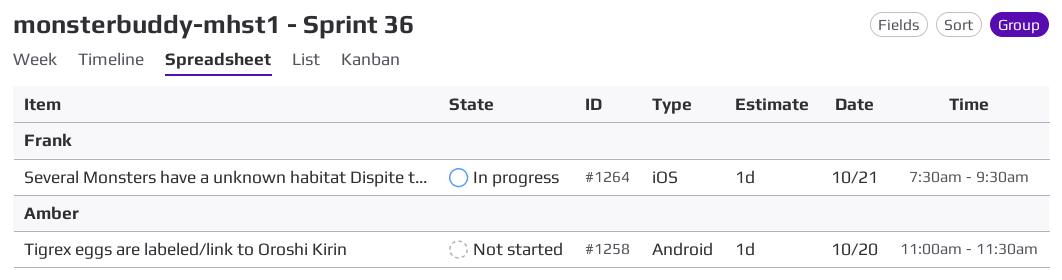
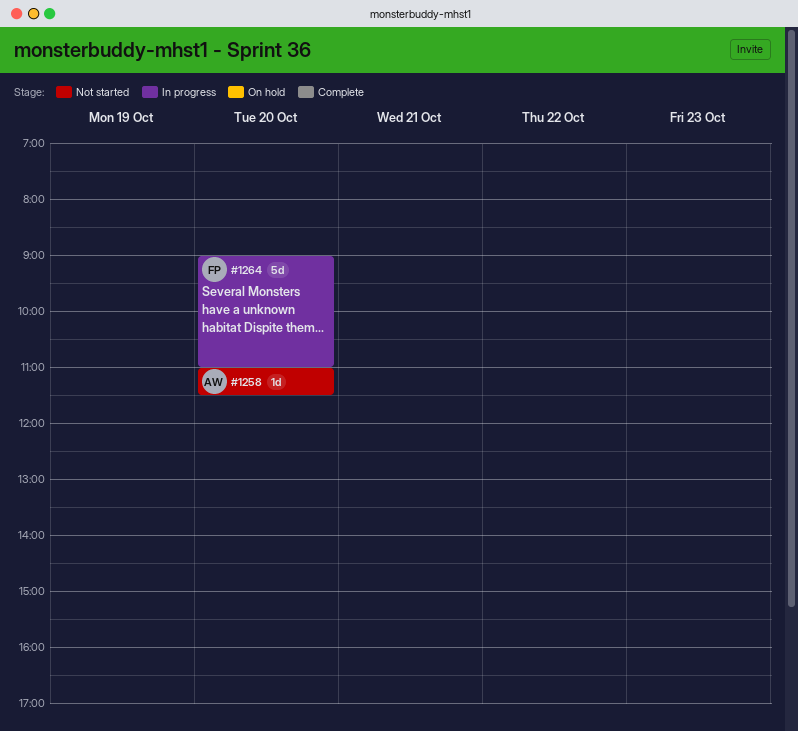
#1264, estimate: 1d -> 5d
#1264, day: Oct 21 -> Oct 20
#1264, begins: 07:30 -> 09:00
#1264, ends: 09:30 -> 11:00

